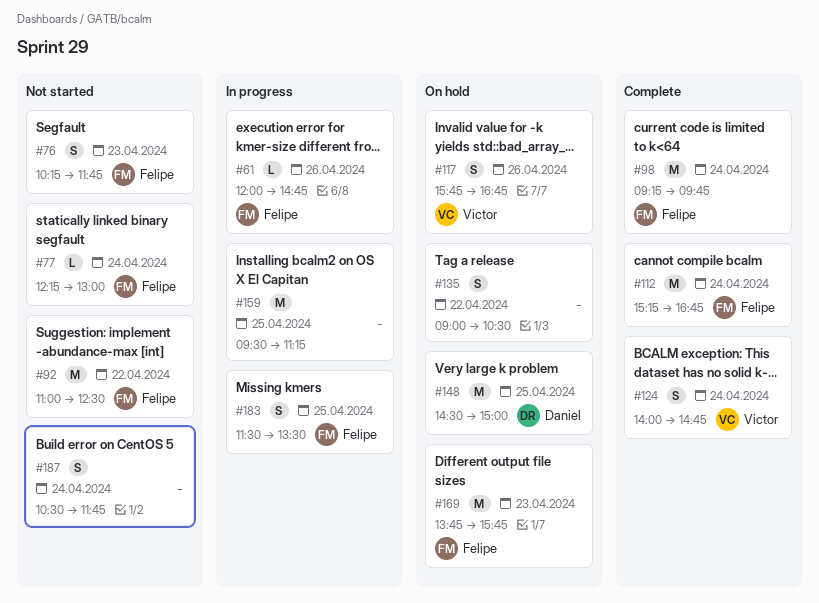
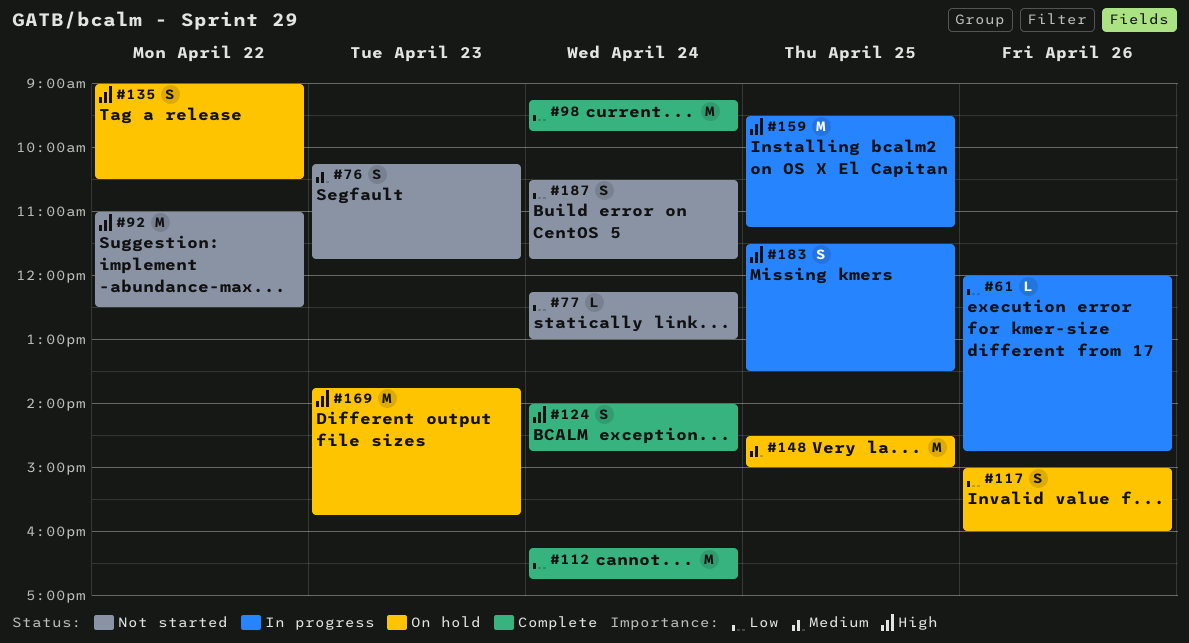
#112, begins: 15:15 -> 16:15
#117, begins: 15:45 -> 15:00
#117, ends: 16:45 -> 16:00

